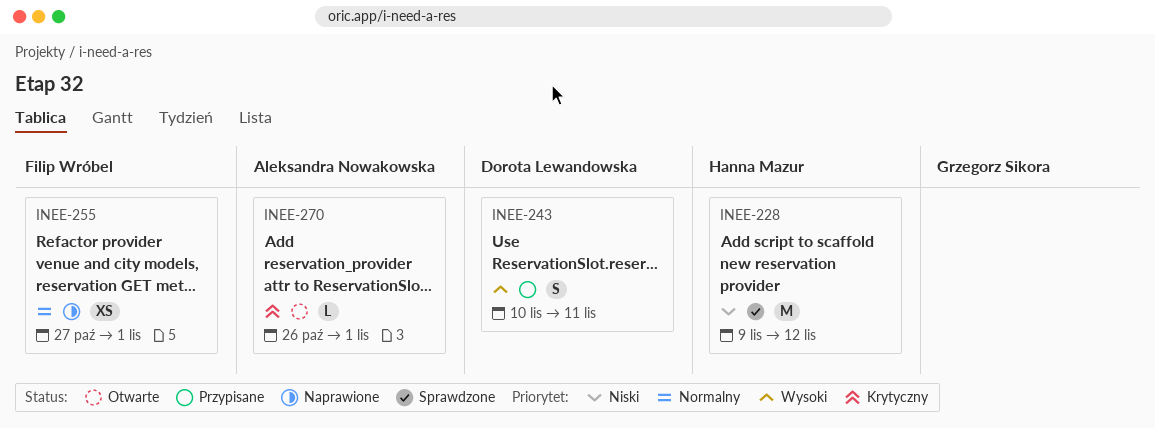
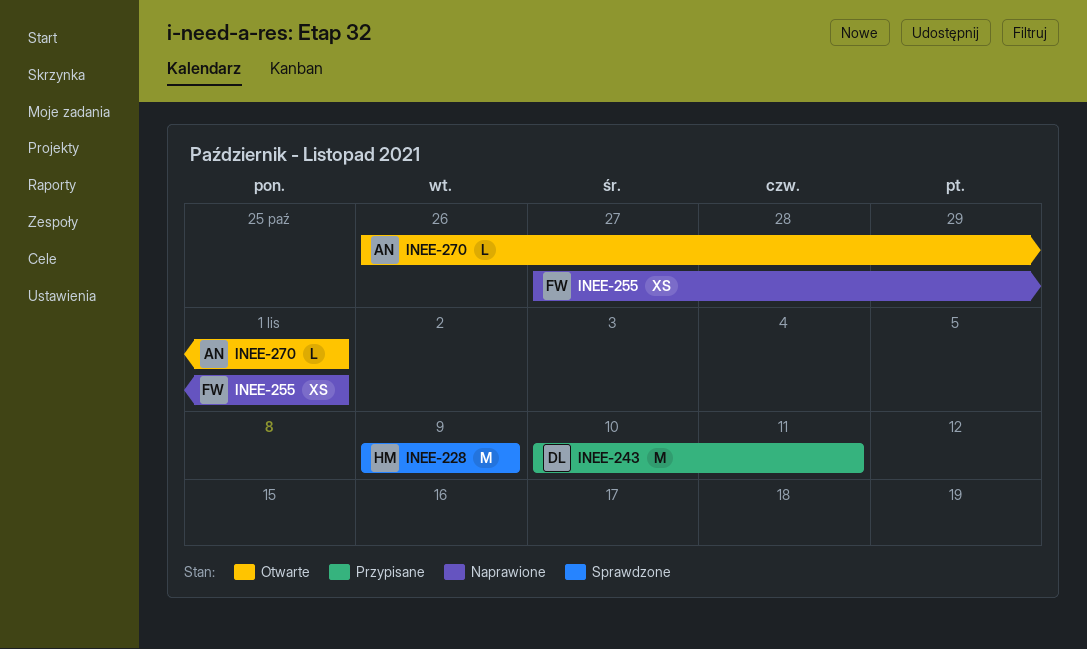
INEE-228, due: Nov 12 -> Nov 9
INEE-243, estimate: S -> M

